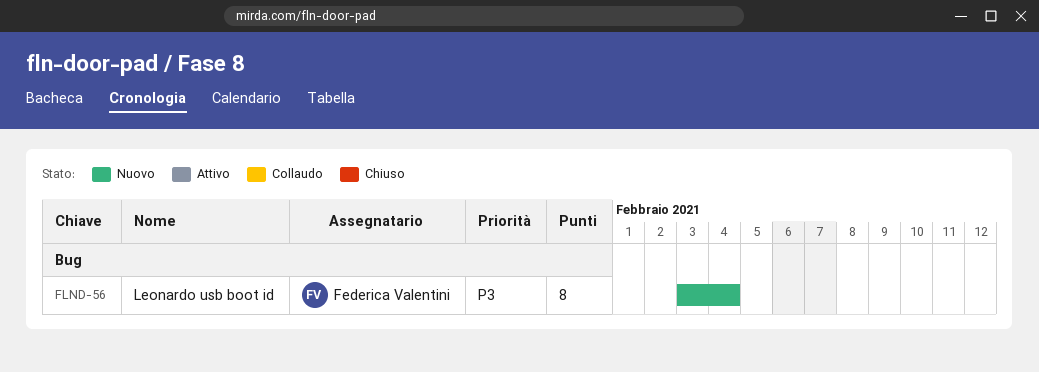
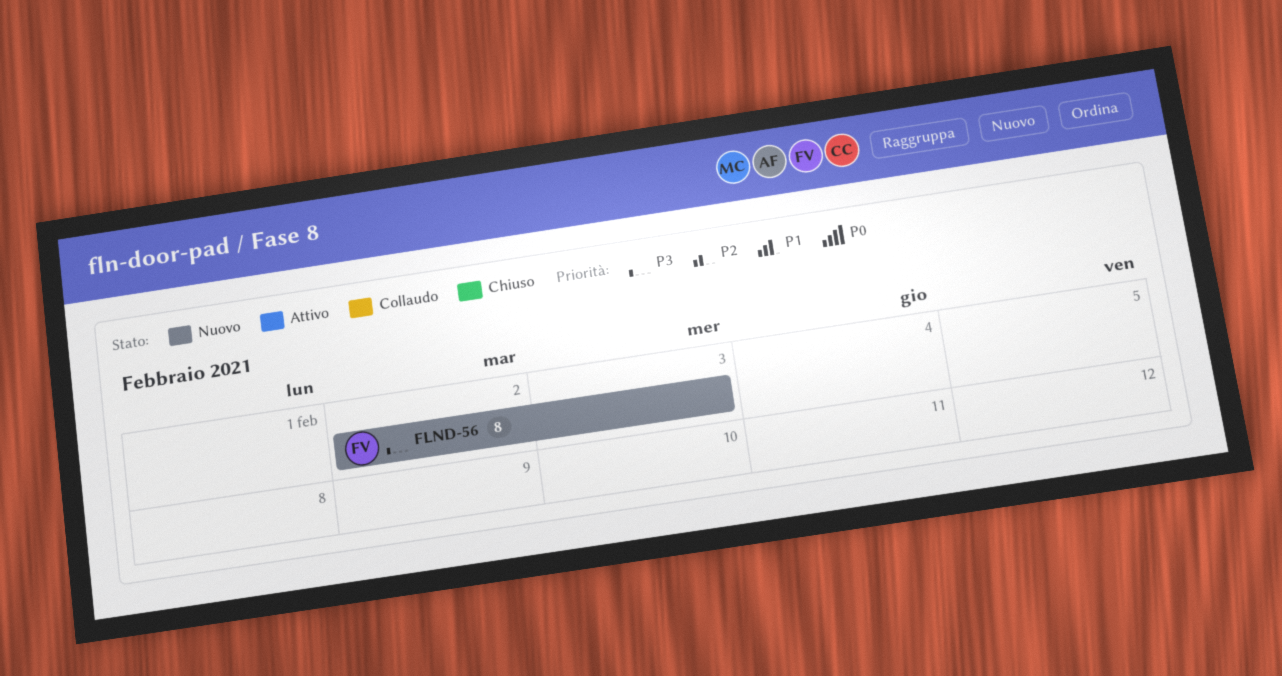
FLND-56, start: Feb 3 -> Feb 2
FLND-56, due: Feb 4 -> Feb 3

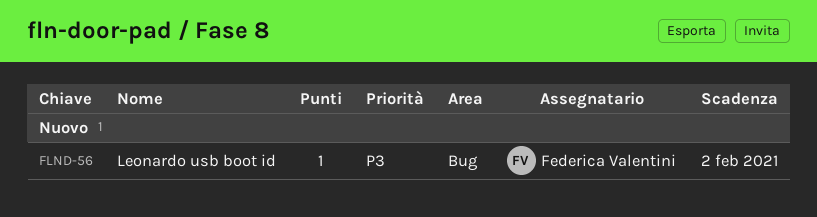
FLND-56, estimate: 8 -> 1
FLND-56, due: Feb 3 -> Feb 2

